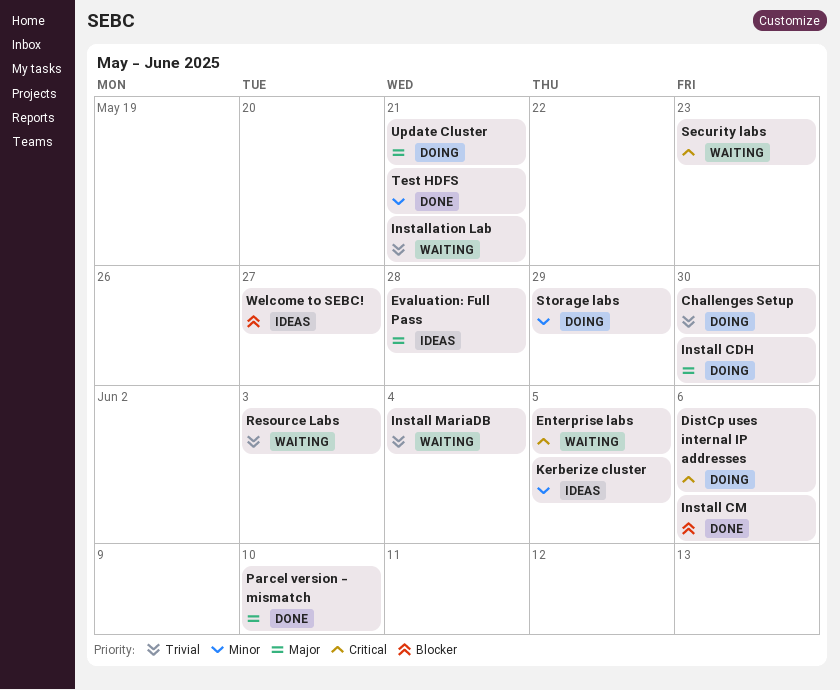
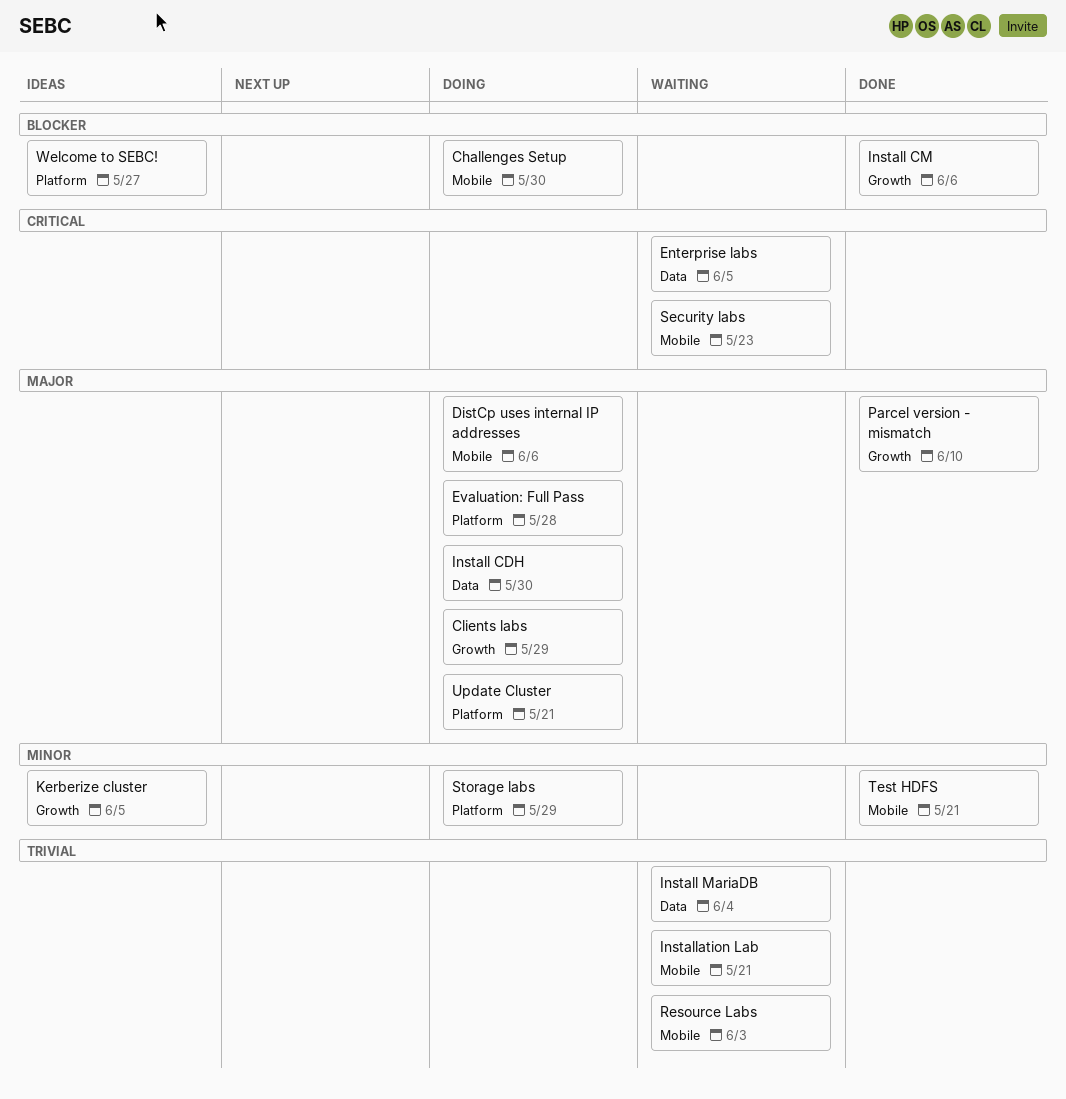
Challenges Setup, priority: Trivial -> Blocker
Clients labs: none -> present
DistCp uses internal IP addresses, priority: Critical -> Major
Evaluation: Full Pass, status: Ideas -> Doing

